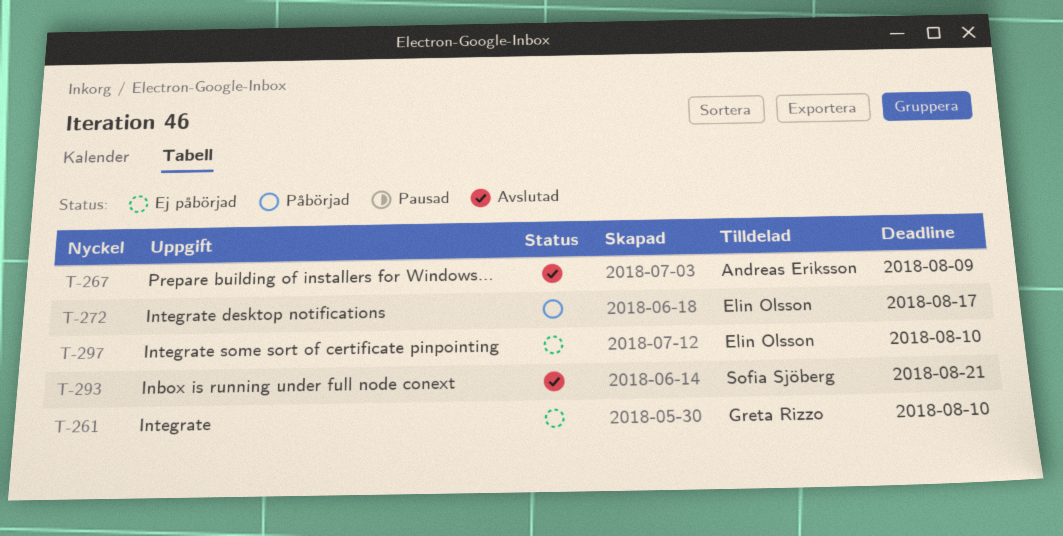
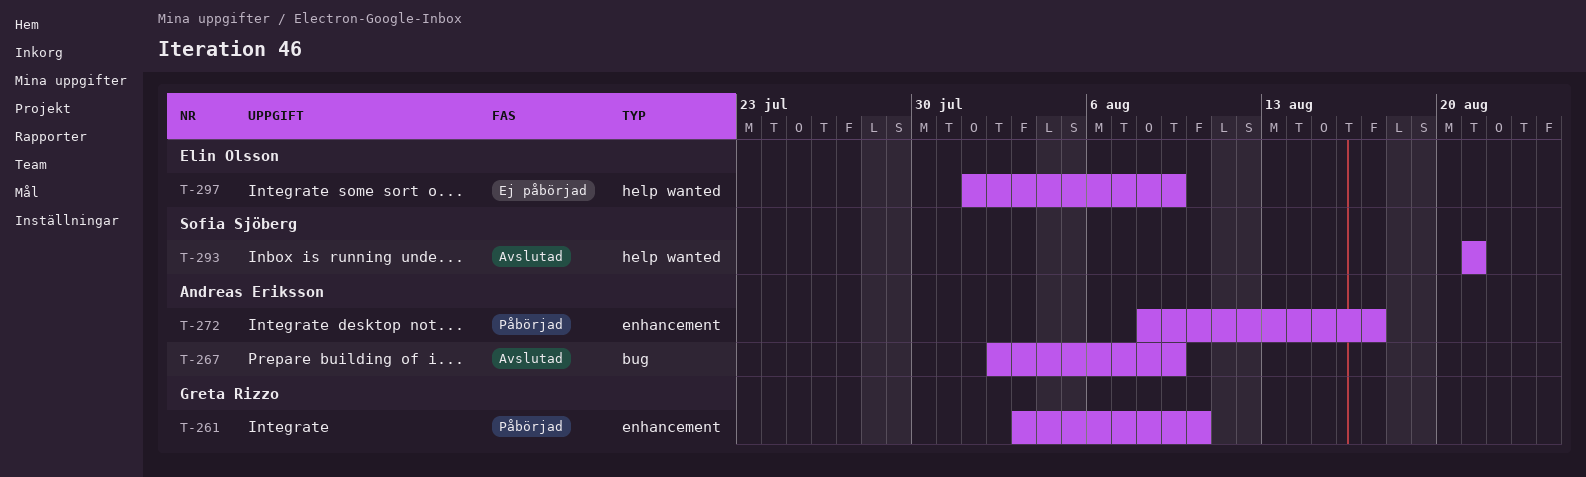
T-261, status: Ej påbörjad -> Påbörjad
T-272, owner: Elin Olsson -> Andreas Eriksson
T-297, due: Aug 10 -> Aug 9

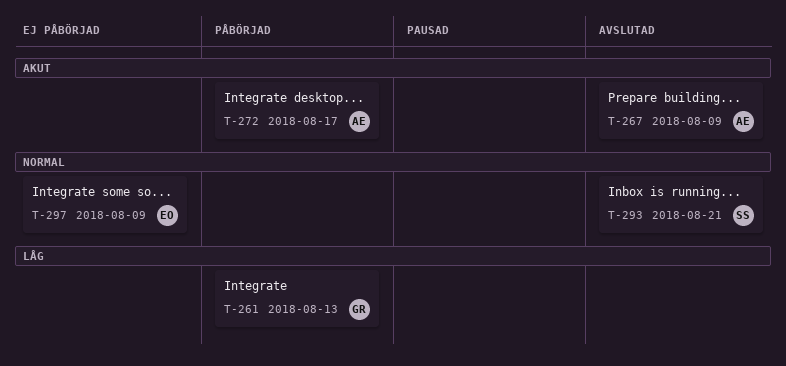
T-261, due: Aug 10 -> Aug 13

